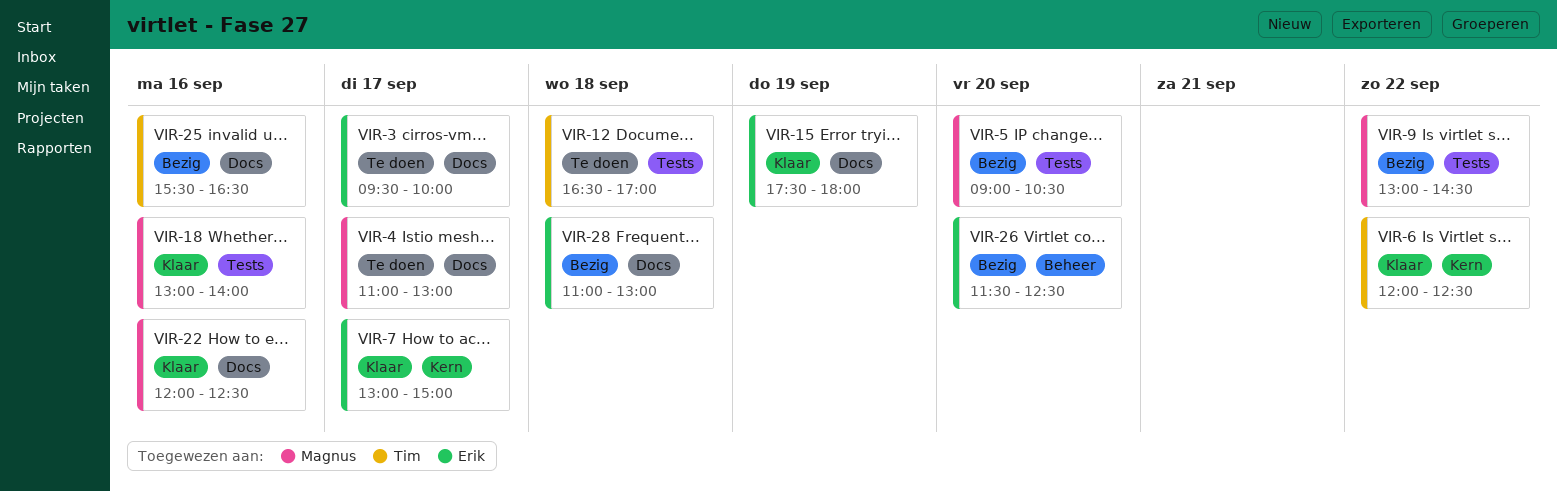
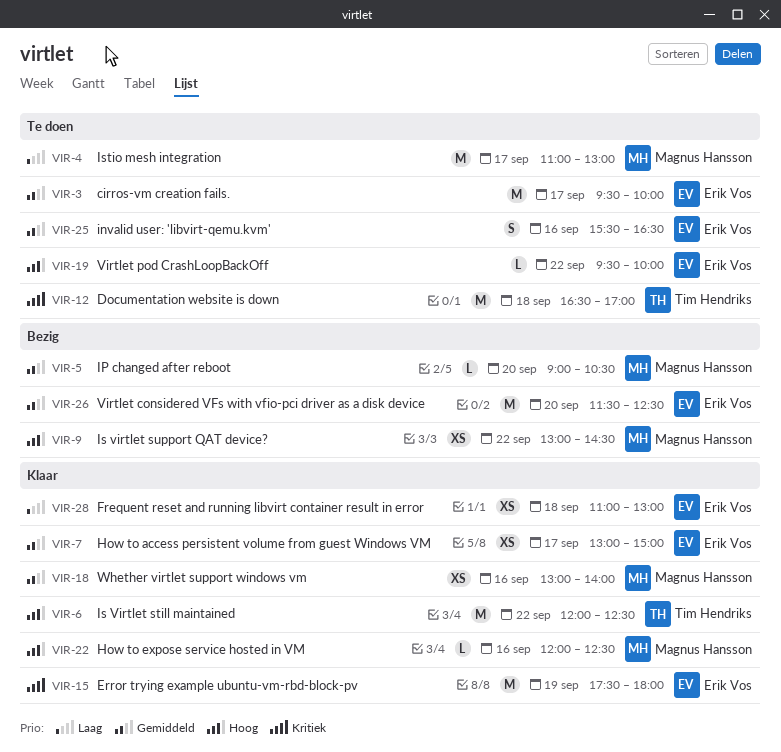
VIR-19: none -> present
VIR-25, status: Bezig -> Te doen
VIR-25, owner: Tim Hendriks -> Erik Vos
VIR-28, status: Bezig -> Klaar

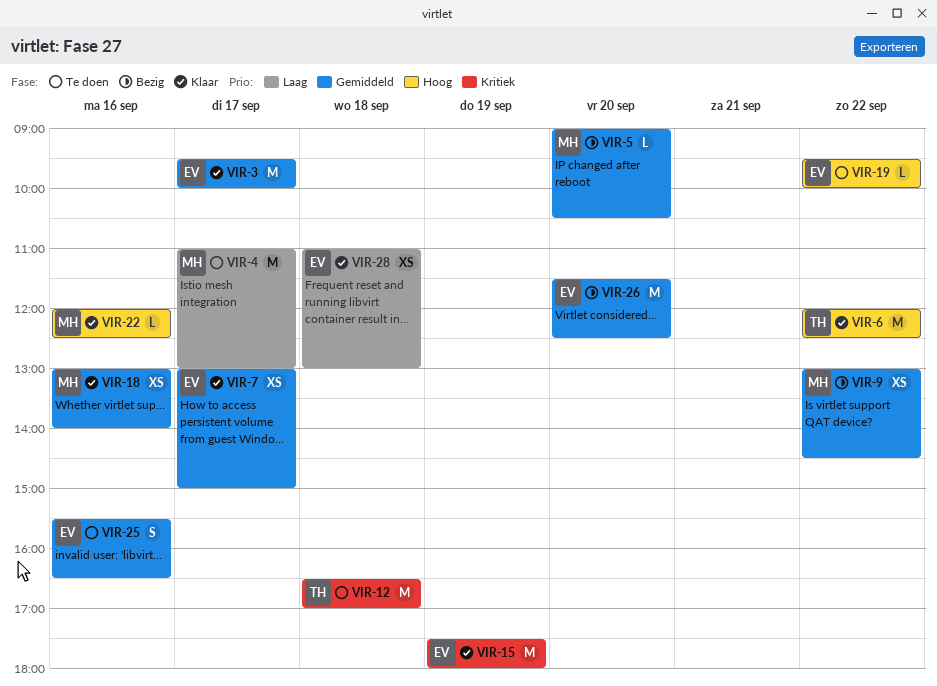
VIR-3, status: Te doen -> Klaar
VIR-9, priority: Hoog -> Gemiddeld

